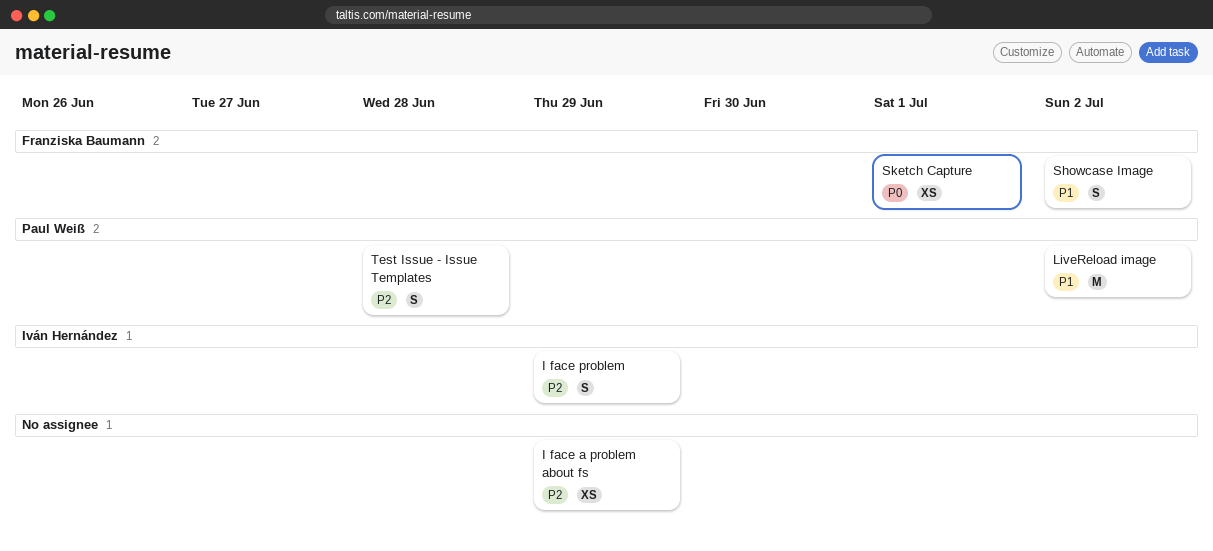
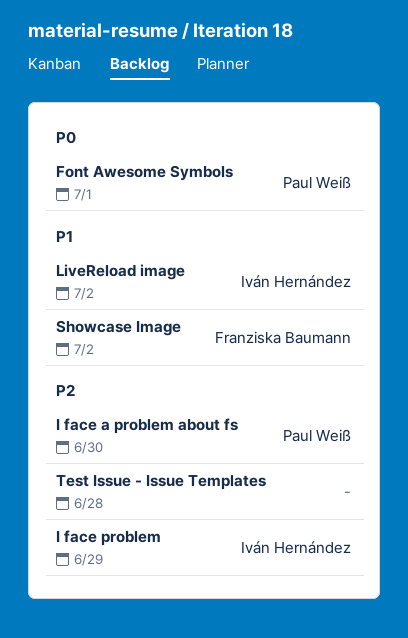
Font Awesome Symbols: none -> present
I face a problem about fs, owner: none -> Paul Weiß
I face a problem about fs, due: Jun 29 -> Jun 30
LiveReload image, owner: Paul Weiß -> Iván Hernández
Sketch Capture: present -> none
Test Issue - Issue Templates, owner: Paul Weiß -> none

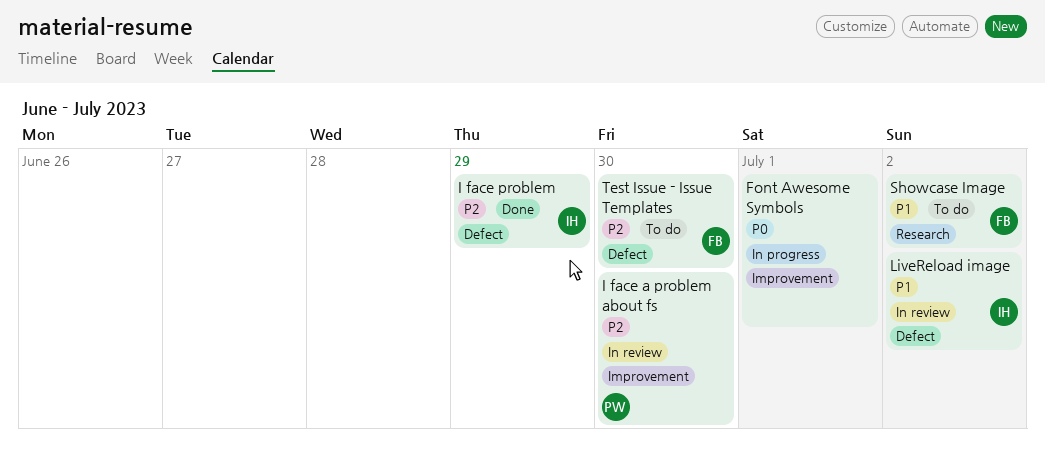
Font Awesome Symbols, owner: Paul Weiß -> none
Test Issue - Issue Templates, owner: none -> Franziska Baumann
Test Issue - Issue Templates, due: Jun 28 -> Jun 30

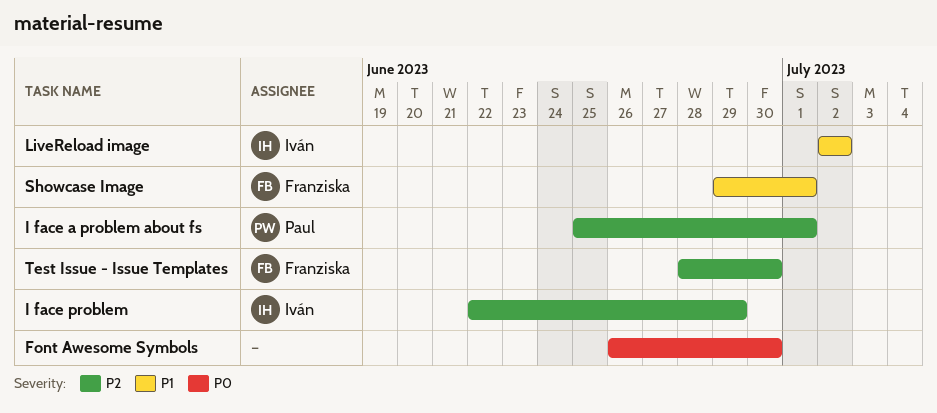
Font Awesome Symbols, due: Jul 1 -> Jun 30
I face a problem about fs, due: Jun 30 -> Jul 1
Showcase Image, due: Jul 2 -> Jul 1

